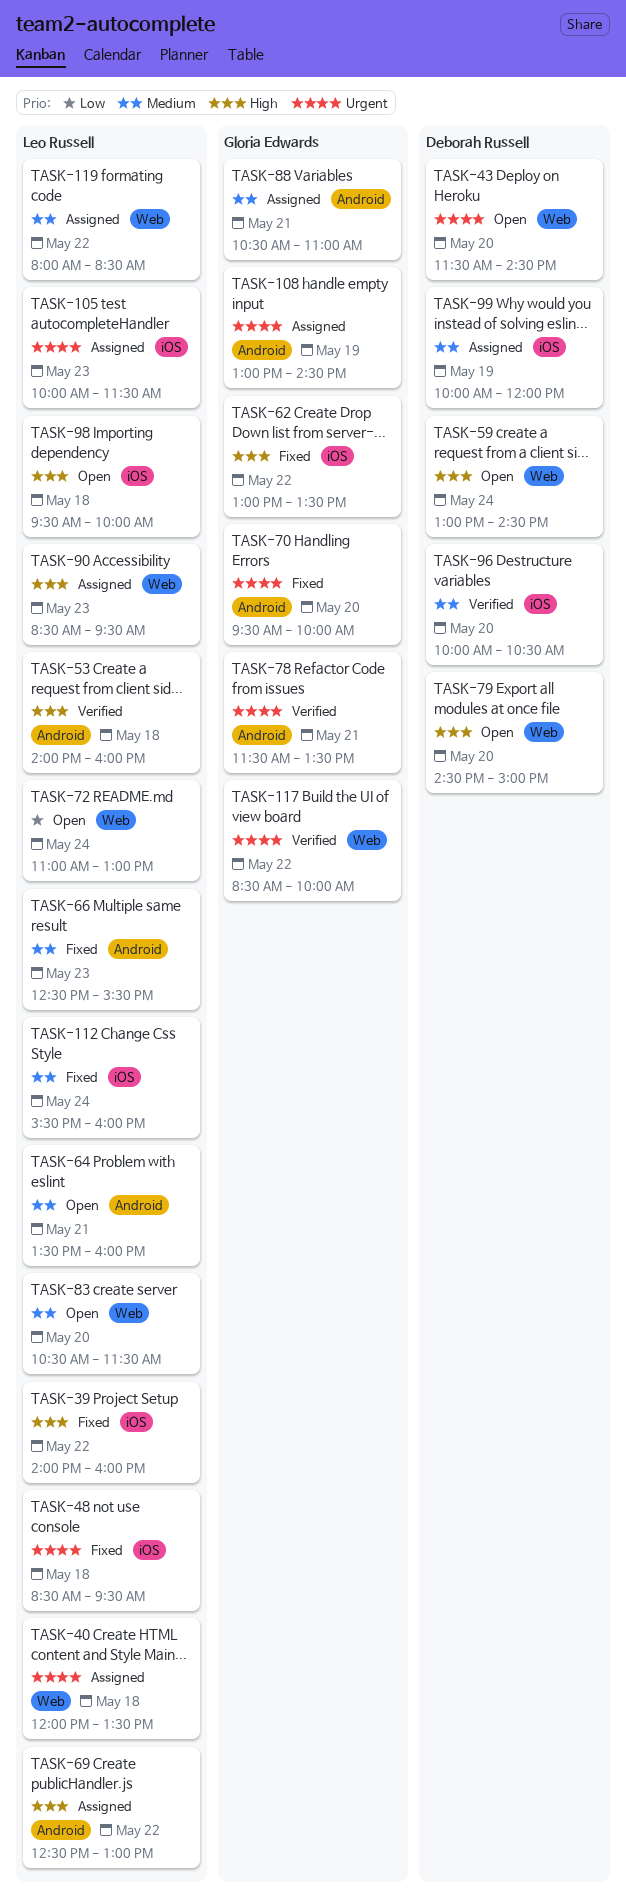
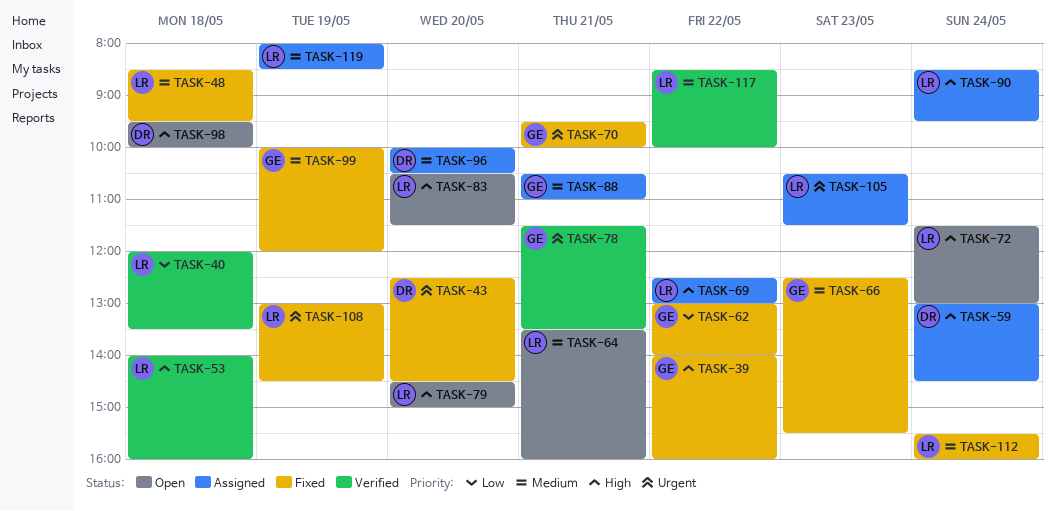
TASK-39, owner: Leo Russell -> Gloria Edwards
TASK-40, status: Assigned -> Verified
TASK-40, priority: Urgent -> Low
TASK-43, status: Open -> Fixed
TASK-43, begins: 11:30 -> 12:30
TASK-48, priority: Urgent -> Medium
TASK-59, status: Open -> Assigned
TASK-62, priority: High -> Low
TASK-62, ends: 13:30 -> 14:00
TASK-66, owner: Leo Russell -> Gloria Edwards
TASK-70, day: May 20 -> May 21
TASK-72, priority: Low -> High
TASK-72, begins: 11:00 -> 11:30
TASK-79, owner: Deborah Russell -> Leo Russell
TASK-83, priority: Medium -> High
TASK-90, day: May 23 -> May 24
TASK-96, status: Verified -> Assigned
TASK-98, owner: Leo Russell -> Deborah Russell
TASK-99, status: Assigned -> Fixed
TASK-99, owner: Deborah Russell -> Gloria Edwards
TASK-105, begins: 10:00 -> 10:30
TASK-108, status: Assigned -> Fixed
TASK-108, owner: Gloria Edwards -> Leo Russell
TASK-117, owner: Gloria Edwards -> Leo Russell
TASK-117, priority: Urgent -> Medium
TASK-119, day: May 22 -> May 19

